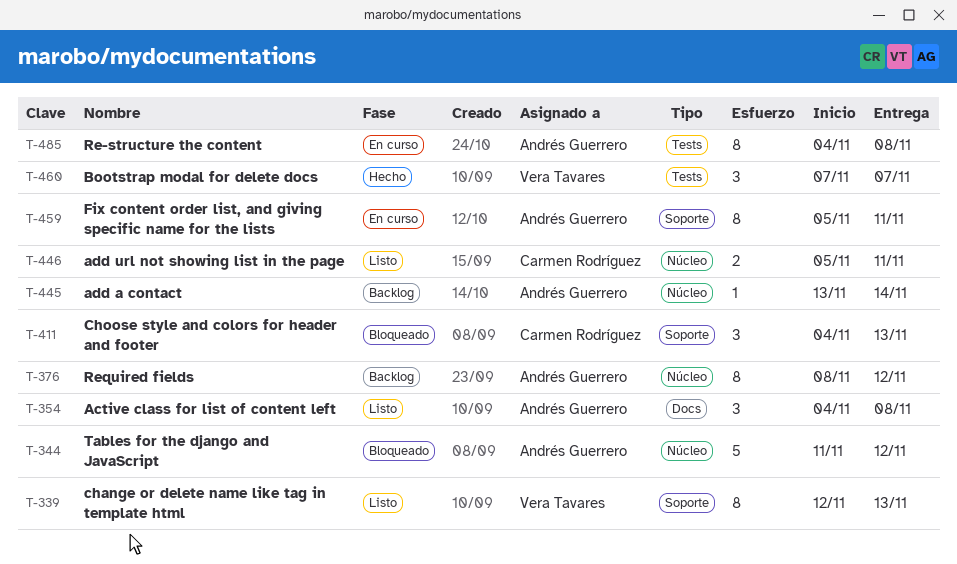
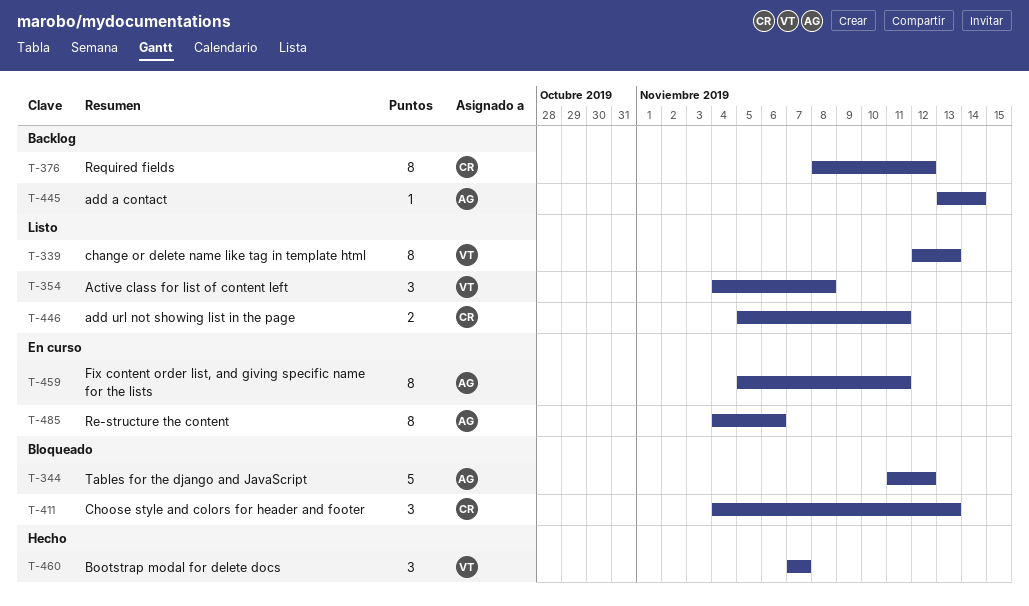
T-354, owner: Andrés Guerrero -> Vera Tavares
T-376, owner: Andrés Guerrero -> Carmen Rodríguez
T-485, due: Nov 8 -> Nov 6

